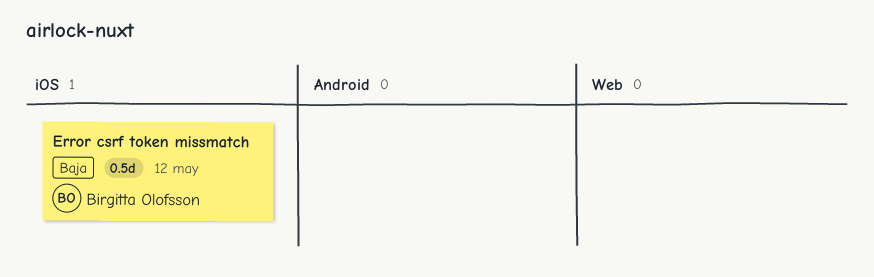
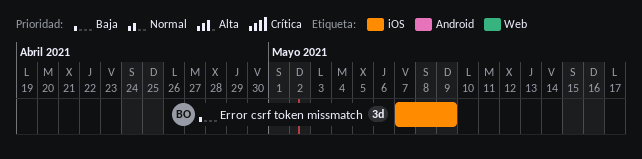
Error csrf token missmatch, estimate: 0.5d -> 3d
Error csrf token missmatch, due: May 12 -> May 9

